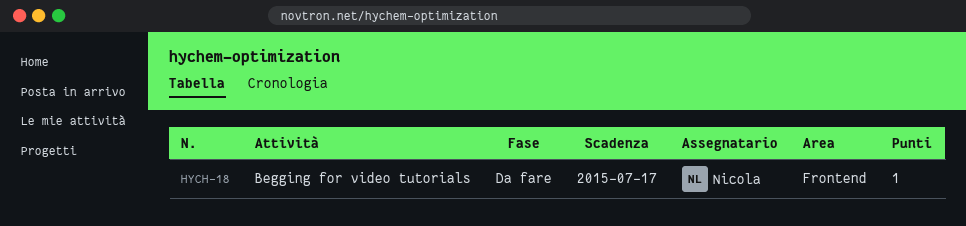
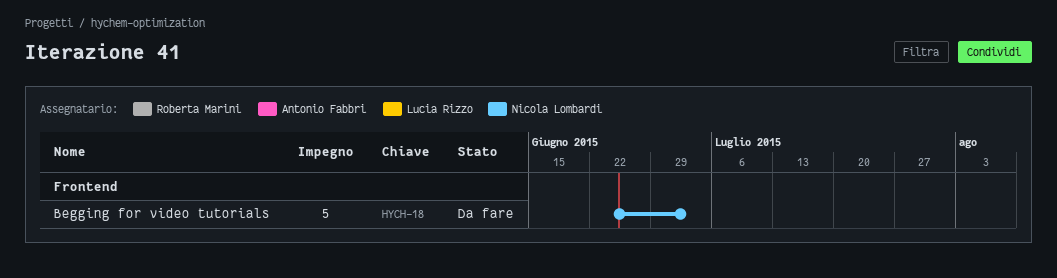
HYCH-18, estimate: 1 -> 5
HYCH-18, due: Jul 17 -> Jul 3

